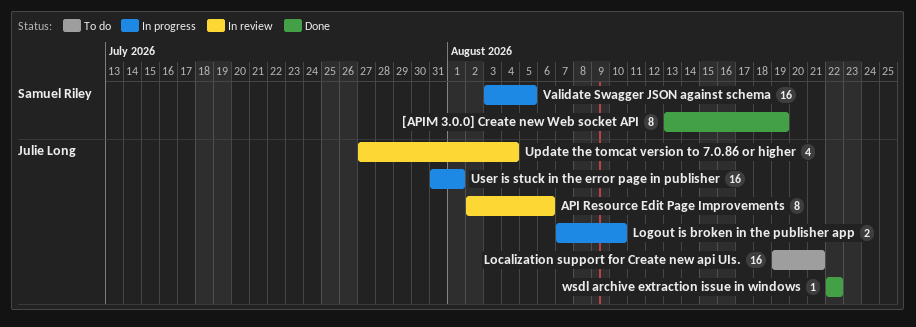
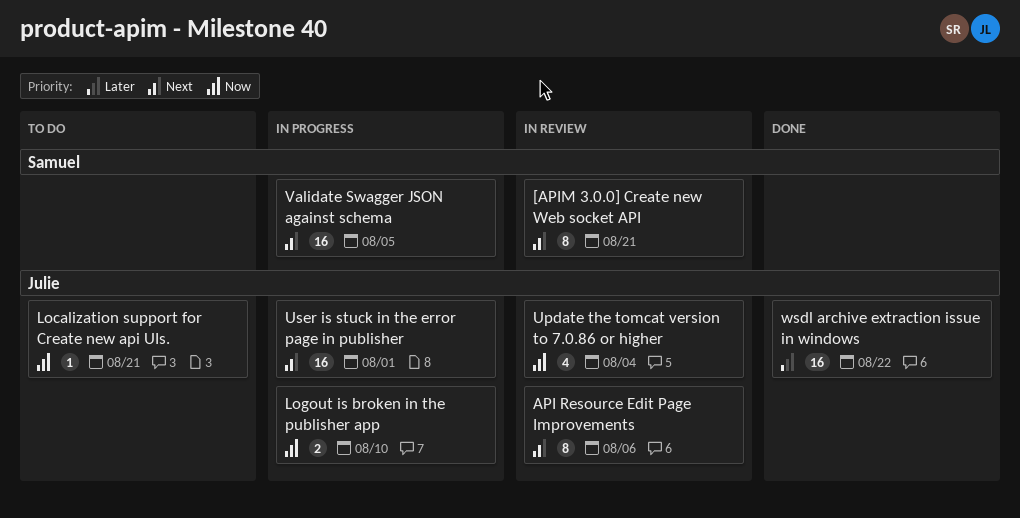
[APIM 3.0.0] Create new Web socket API, status: Done -> In review
[APIM 3.0.0] Create new Web socket API, due: Aug 19 -> Aug 21
Localization support for Create new api UIs., estimate: 16 -> 1
wsdl archive extraction issue in windows, estimate: 1 -> 16

